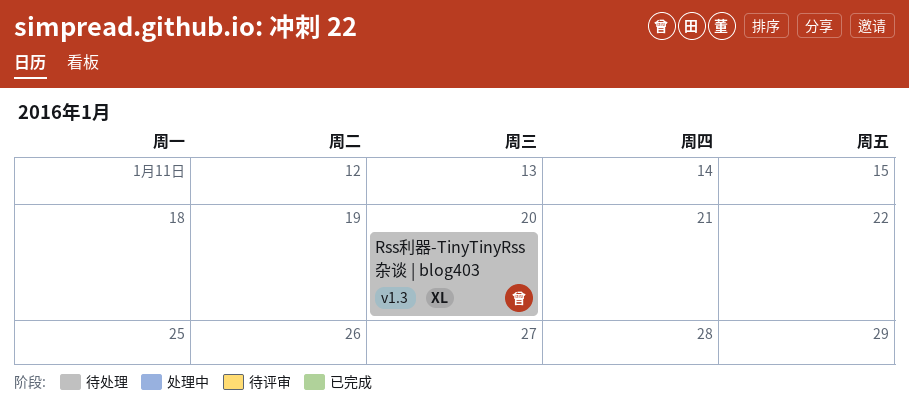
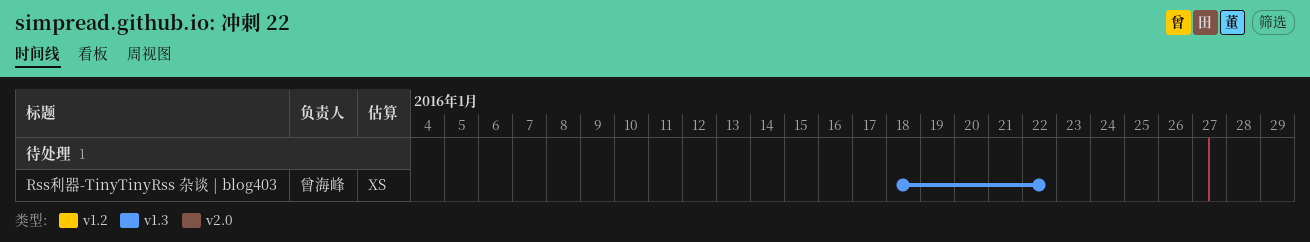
Rss利器-TinyTinyRss 杂谈 | blog403, estimate: XL -> XS
Rss利器-TinyTinyRss 杂谈 | blog403, due: Jan 20 -> Jan 22

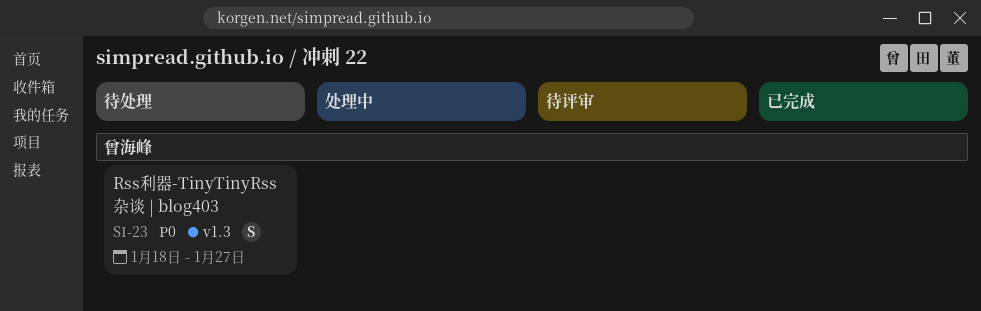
Rss利器-TinyTinyRss 杂谈 | blog403, estimate: XS -> S
Rss利器-TinyTinyRss 杂谈 | blog403, due: Jan 22 -> Jan 27

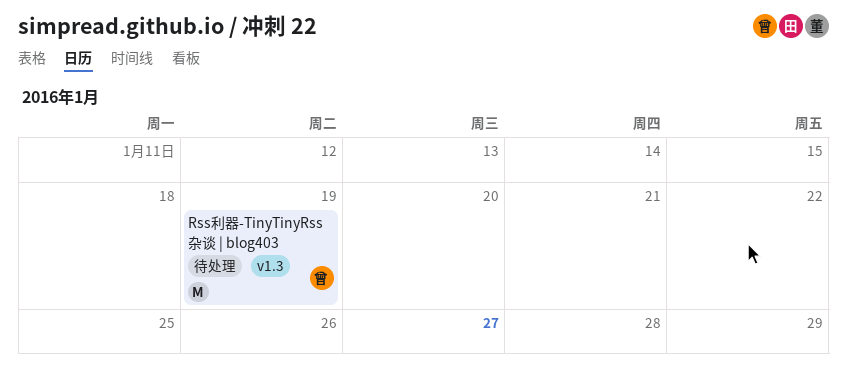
Rss利器-TinyTinyRss 杂谈 | blog403, estimate: S -> M
Rss利器-TinyTinyRss 杂谈 | blog403, due: Jan 27 -> Jan 19

